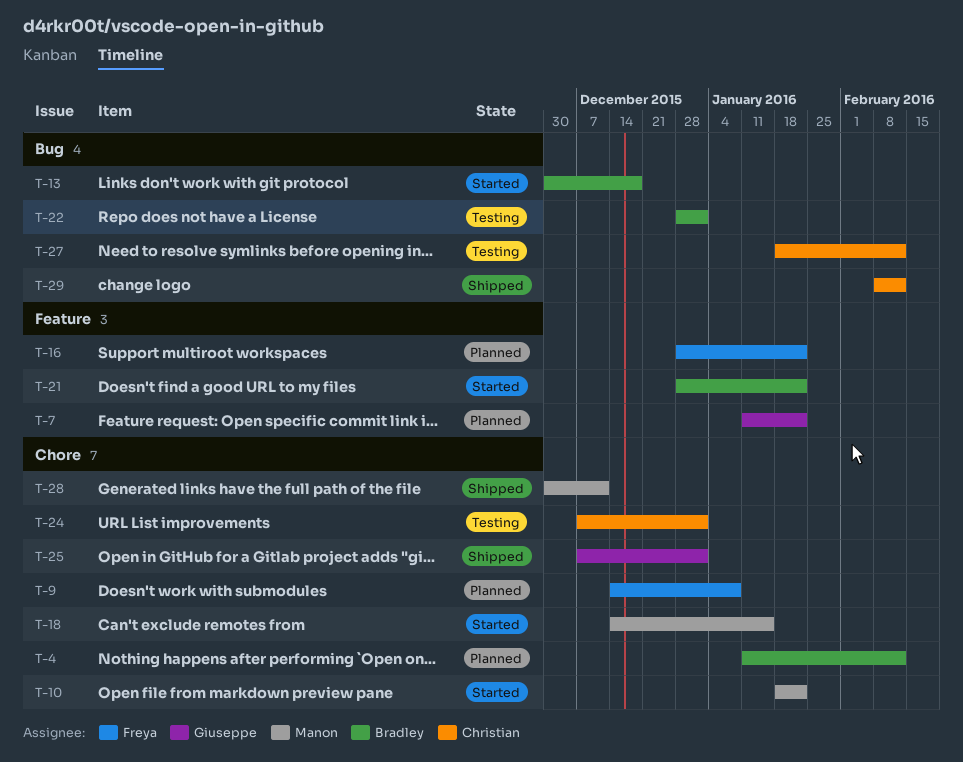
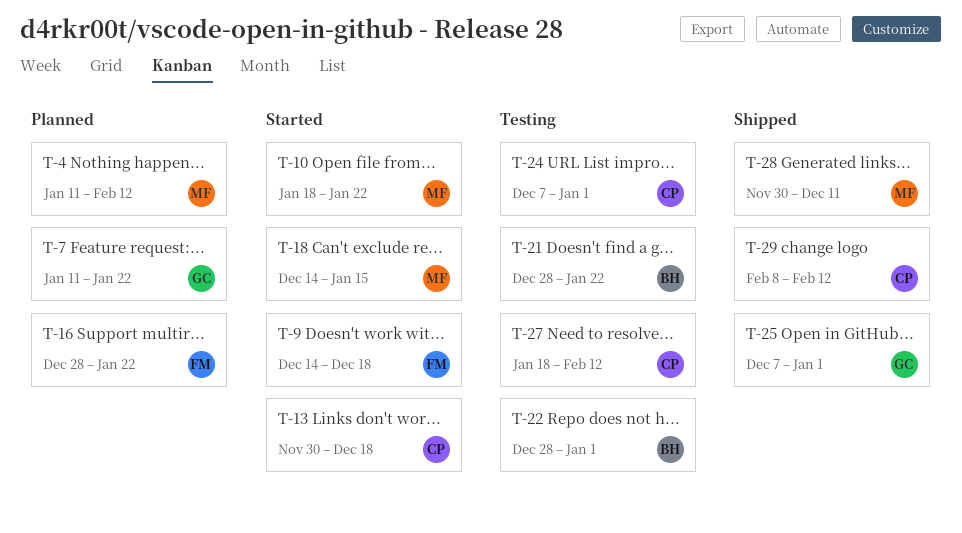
T-4, owner: Bradley -> Manon
T-9, status: Planned -> Started
T-9, due: Jan 8 -> Dec 18
T-13, owner: Bradley -> Christian
T-21, status: Started -> Testing

